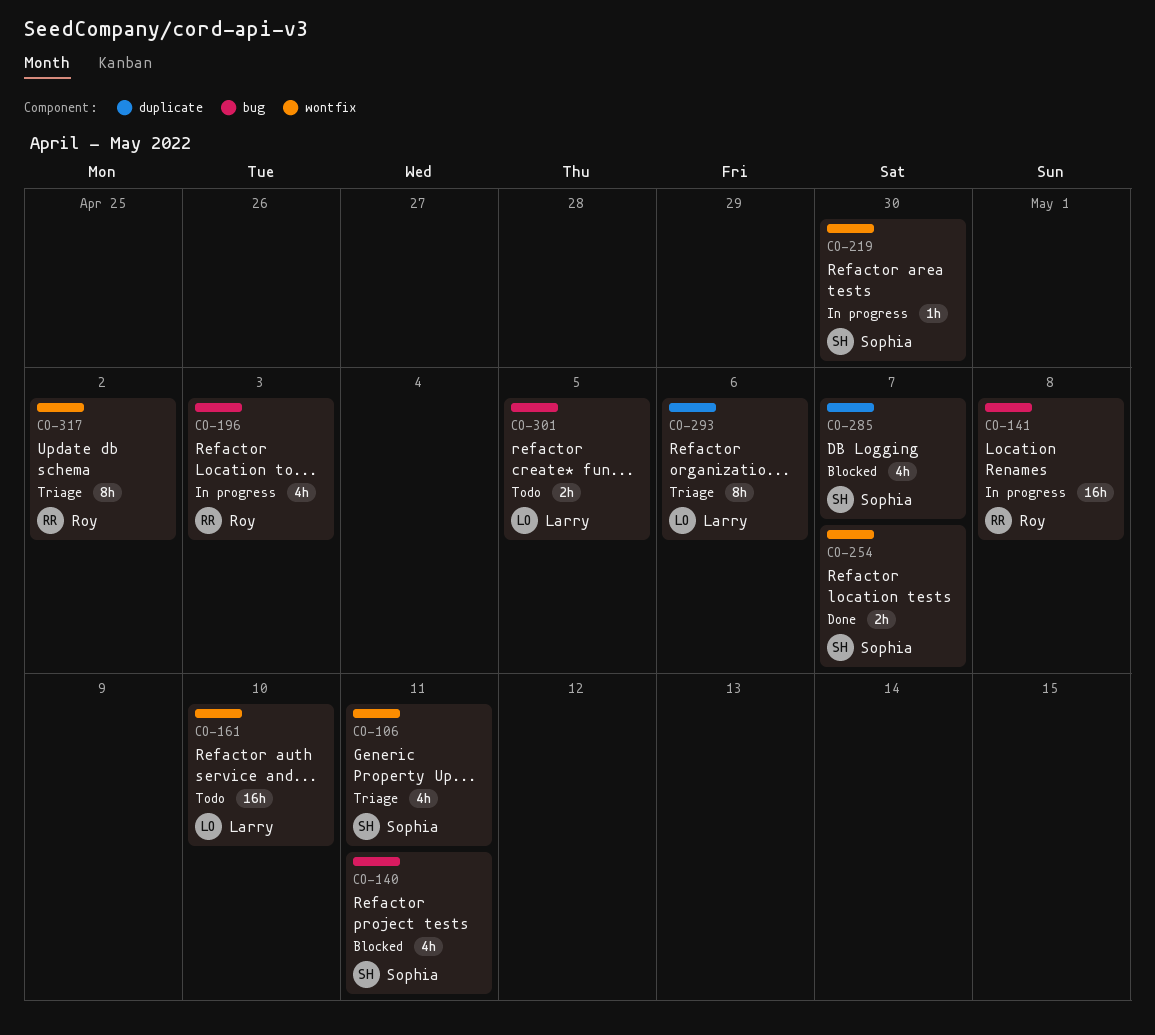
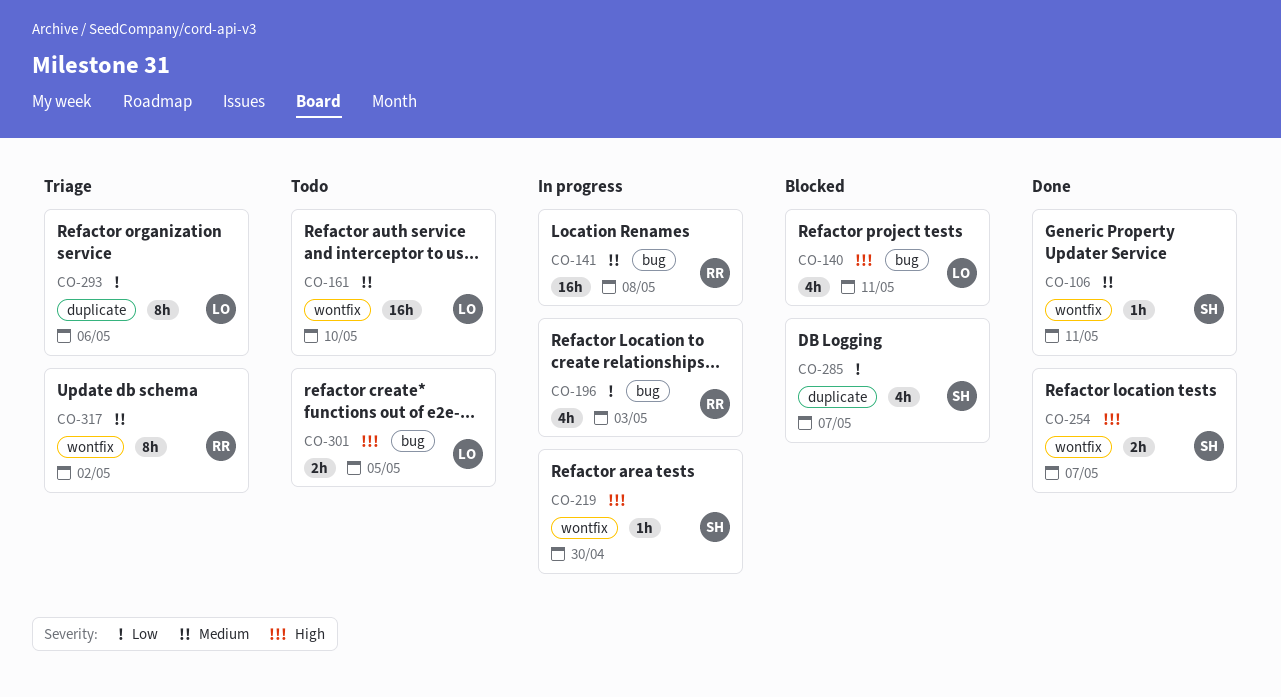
CO-106, status: Triage -> Done
CO-106, estimate: 4h -> 1h
CO-140, owner: Sophia -> Larry

